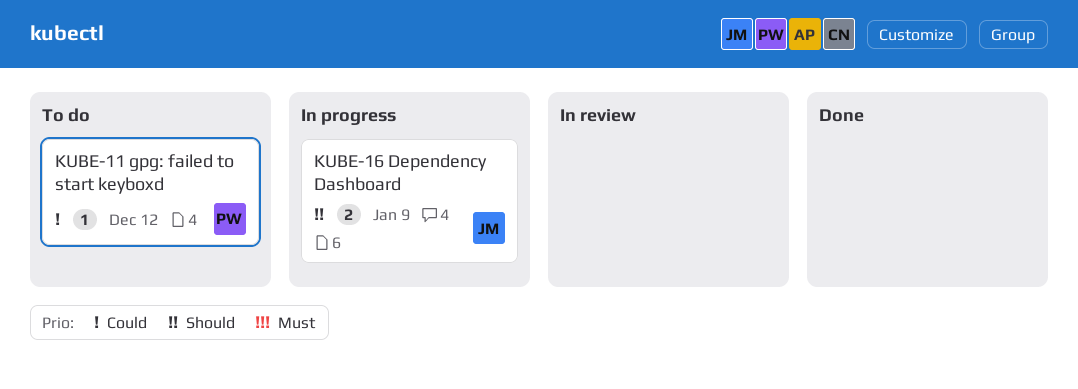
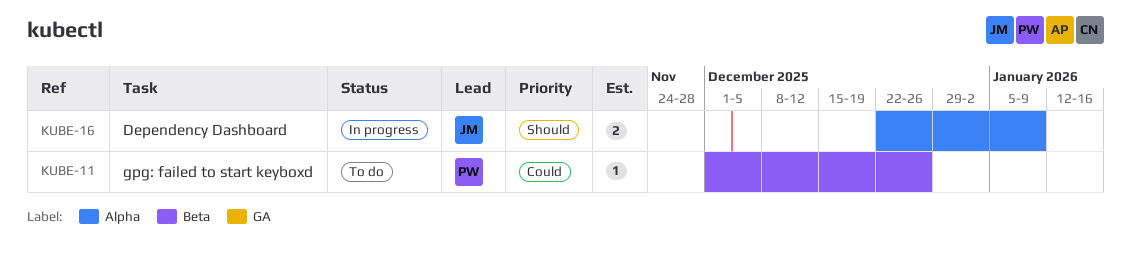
KUBE-11, due: Dec 12 -> Dec 26

